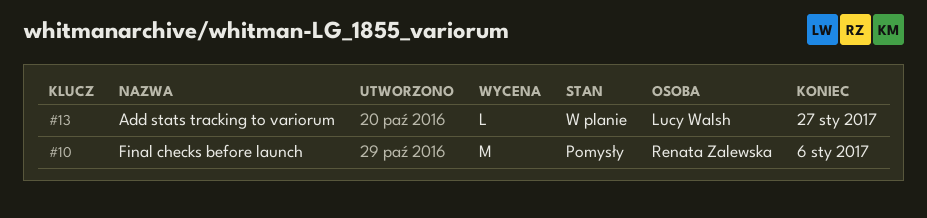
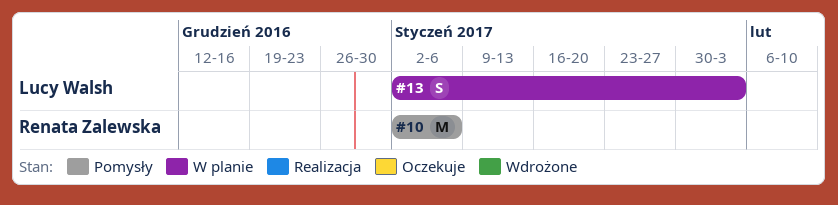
#13, estimate: L -> S
#13, due: Jan 27 -> Feb 3

